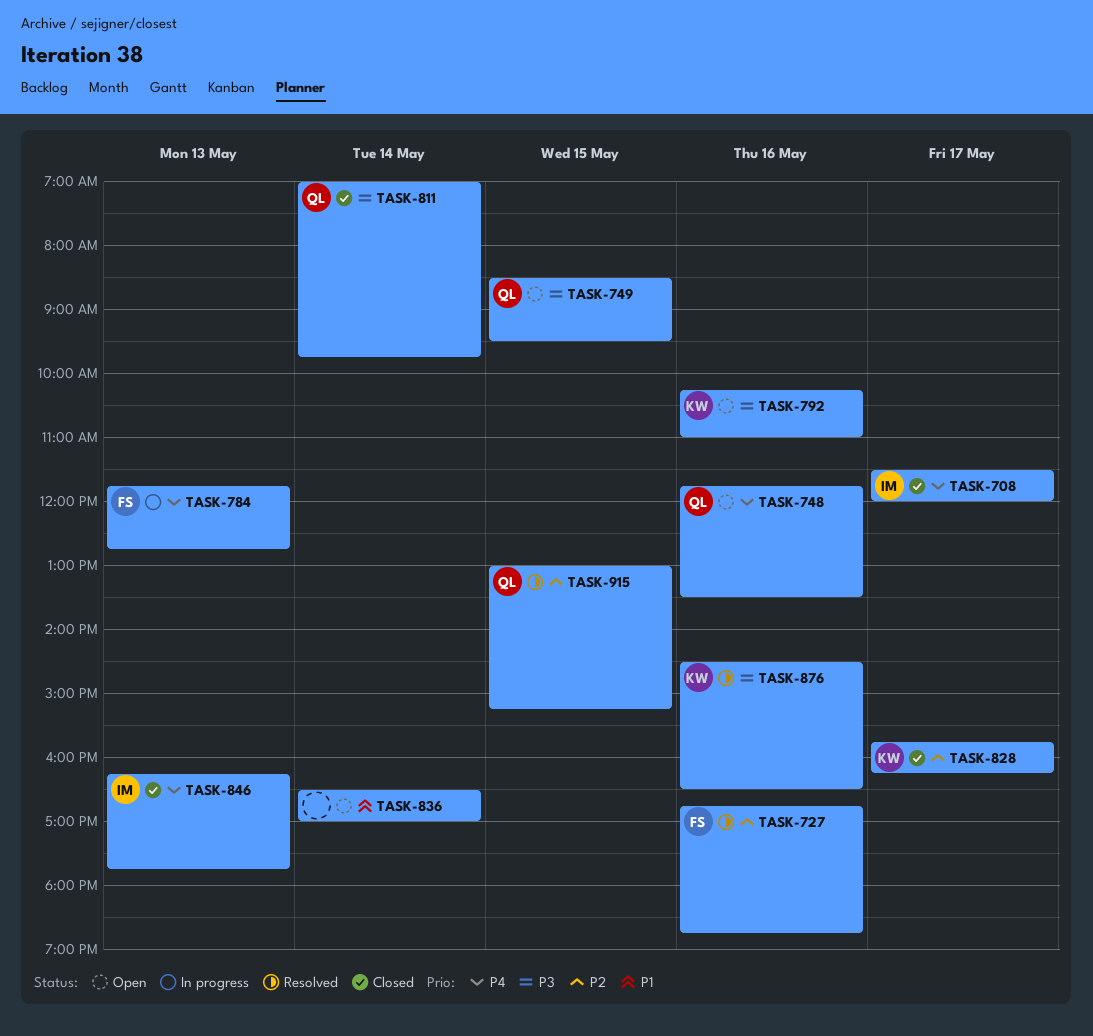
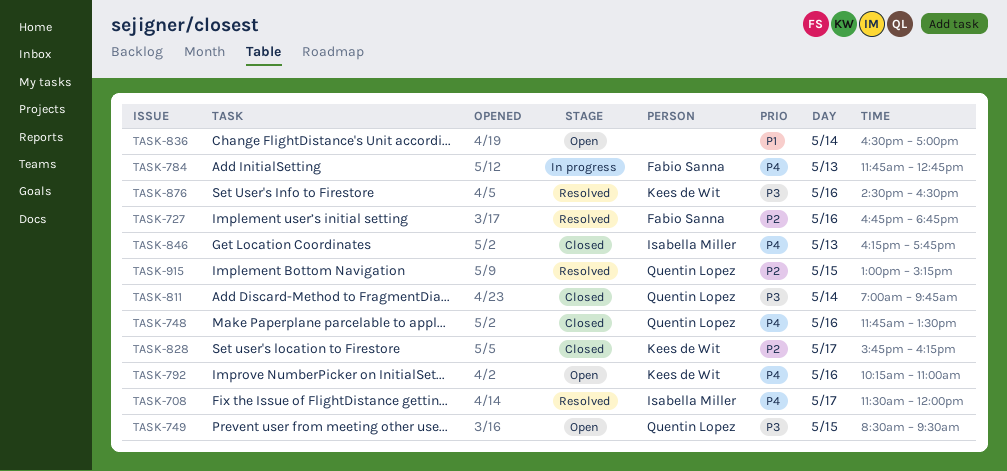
TASK-708, status: Closed -> Resolved
TASK-748, status: Open -> Closed
TASK-792, priority: P3 -> P4

